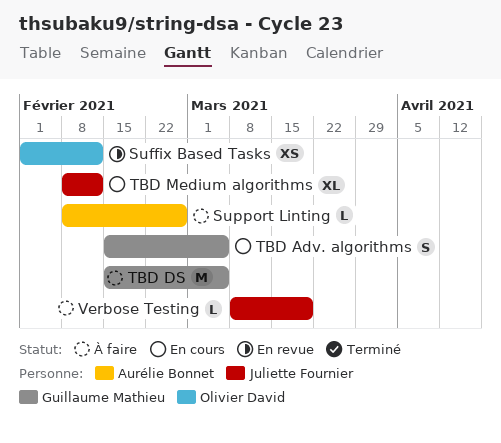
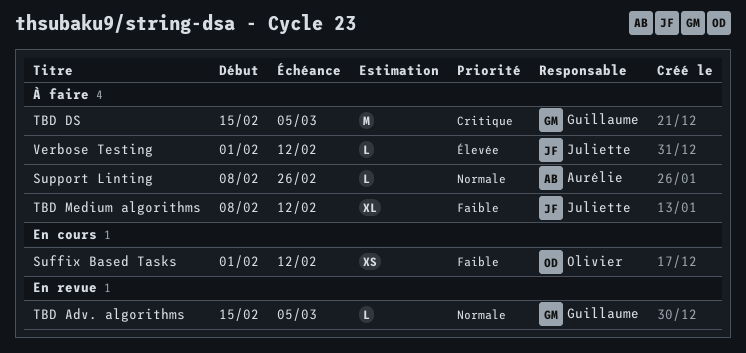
Suffix Based Tasks, status: En revue -> En cours
TBD Adv. algorithms, status: En cours -> En revue
TBD Adv. algorithms, estimate: S -> L
TBD Medium algorithms, status: En cours -> À faire
Verbose Testing, start: Mar 8 -> Feb 1
Verbose Testing, due: Mar 19 -> Feb 12

